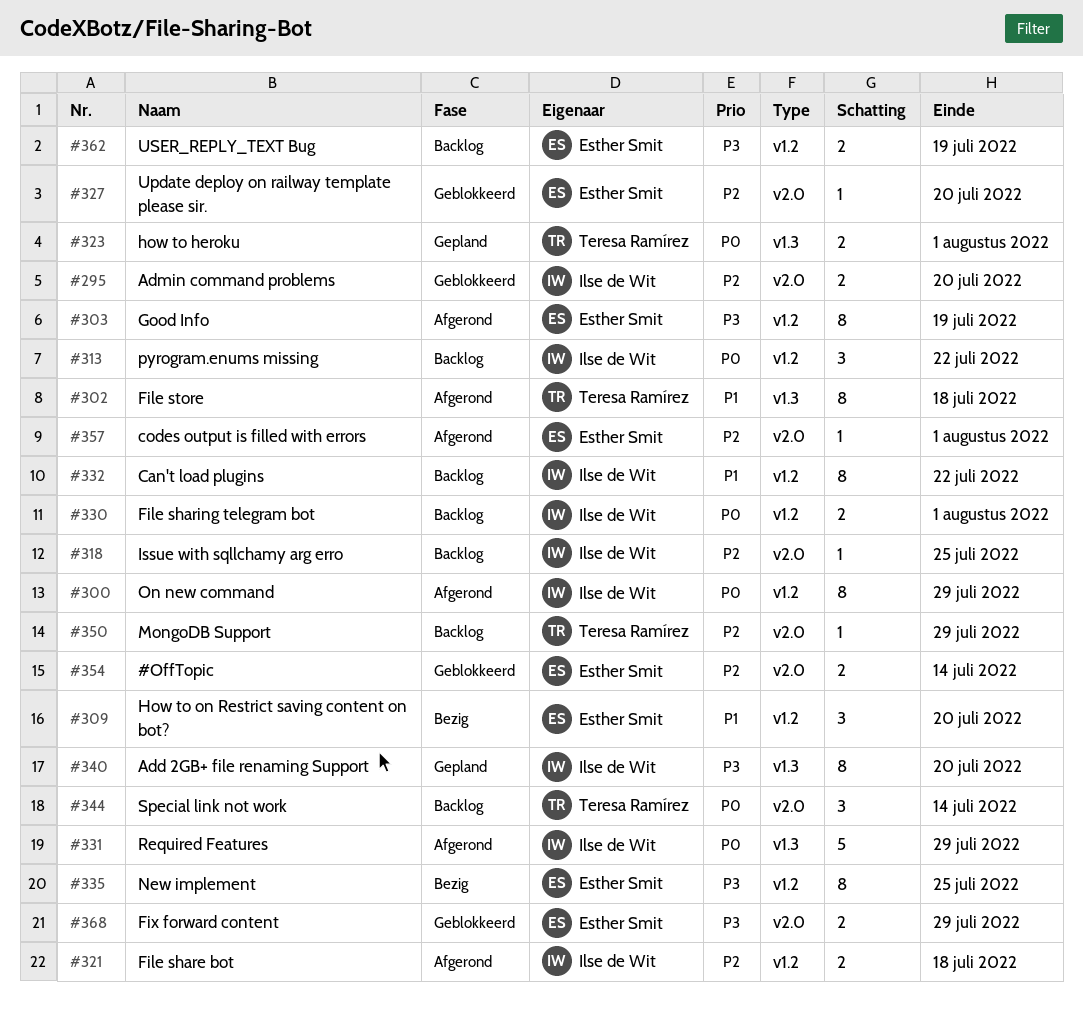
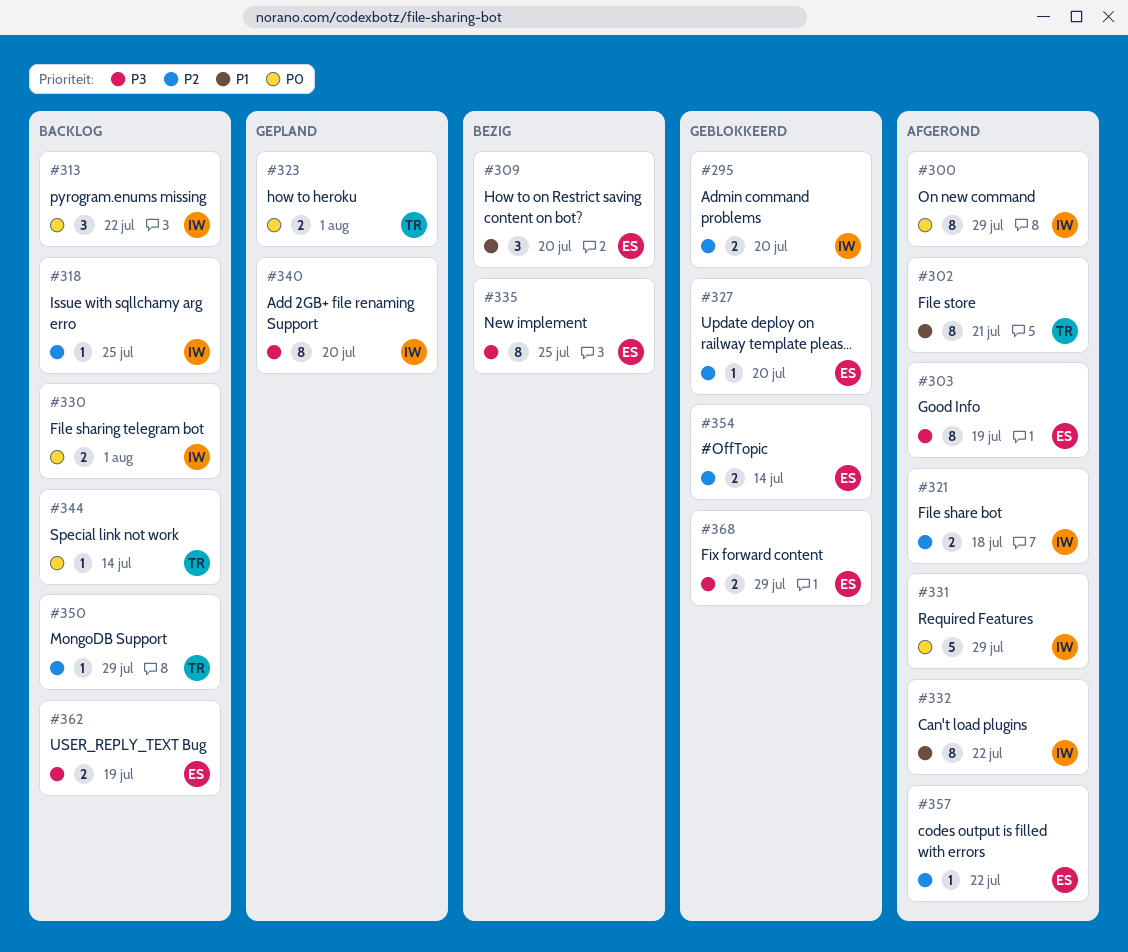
#302, due: Jul 18 -> Jul 21
#332, status: Backlog -> Afgerond
#344, estimate: 3 -> 1
#357, due: Aug 1 -> Jul 22

